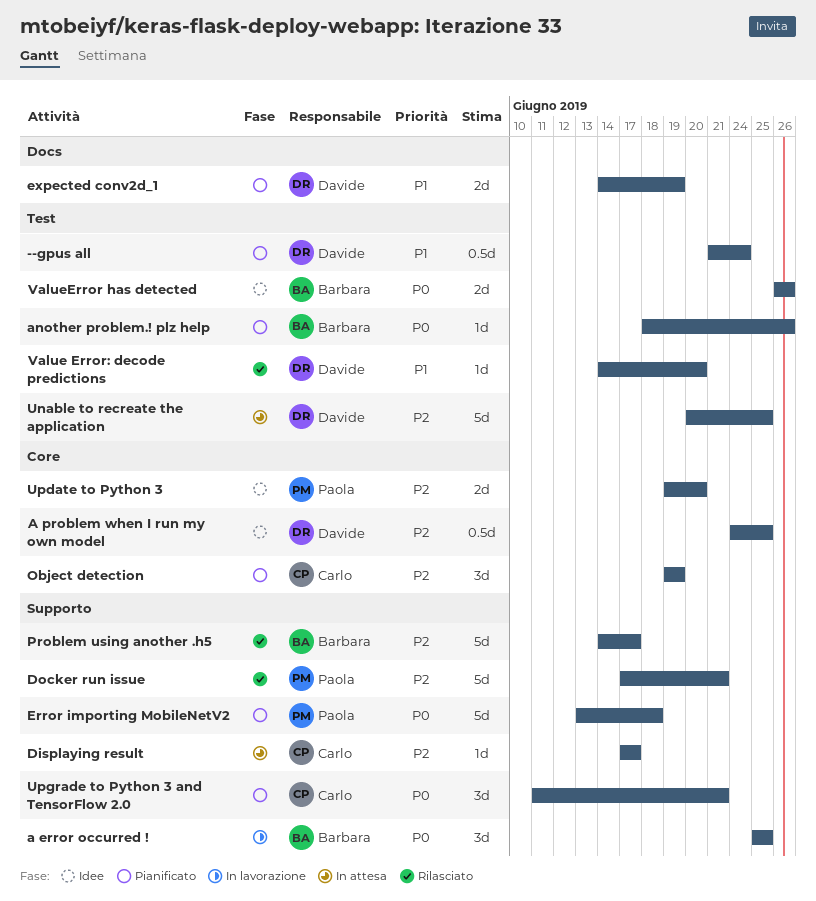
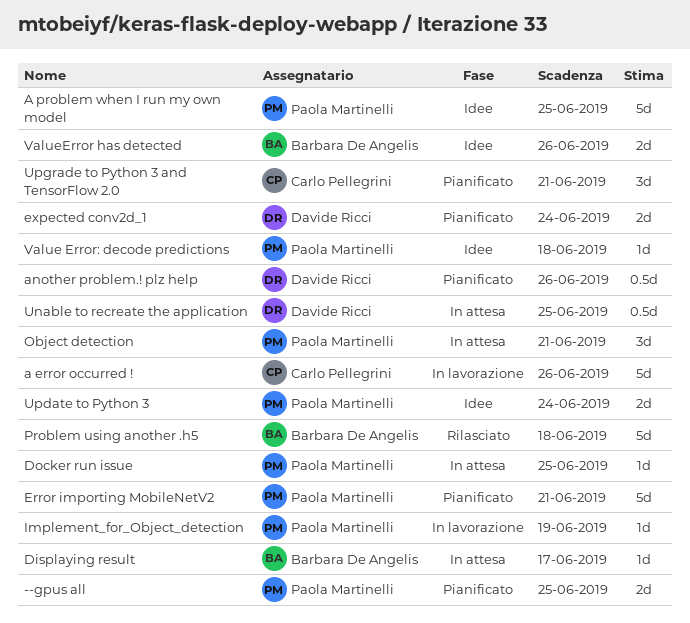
--gpus all, owner: Davide Ricci -> Paola Martinelli
--gpus all, estimate: 0.5d -> 2d
--gpus all, due: Jun 24 -> Jun 25
a error occurred !, owner: Barbara De Angelis -> Carlo Pellegrini
a error occurred !, estimate: 3d -> 5d
a error occurred !, due: Jun 25 -> Jun 26
A problem when I run my own model, owner: Davide Ricci -> Paola Martinelli
A problem when I run my own model, estimate: 0.5d -> 5d
another problem.! plz help, owner: Barbara De Angelis -> Davide Ricci
another problem.! plz help, estimate: 1d -> 0.5d
Displaying result, owner: Carlo Pellegrini -> Barbara De Angelis
Docker run issue, status: Rilasciato -> In attesa
Docker run issue, estimate: 5d -> 1d
Docker run issue, due: Jun 21 -> Jun 25
Error importing MobileNetV2, due: Jun 18 -> Jun 21
expected conv2d_1, due: Jun 19 -> Jun 24
Implement_for_Object_detection: none -> present
Object detection, status: Pianificato -> In attesa
Object detection, owner: Carlo Pellegrini -> Paola Martinelli
Object detection, due: Jun 19 -> Jun 21
Problem using another .h5, due: Jun 17 -> Jun 18
Unable to recreate the application, estimate: 5d -> 0.5d
Update to Python 3, due: Jun 20 -> Jun 24
Value Error: decode predictions, status: Rilasciato -> Idee
Value Error: decode predictions, owner: Davide Ricci -> Paola Martinelli
Value Error: decode predictions, due: Jun 20 -> Jun 18

